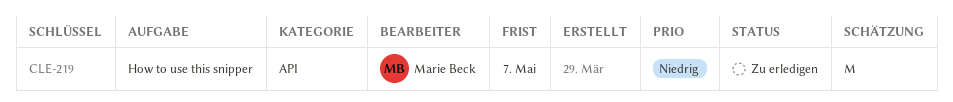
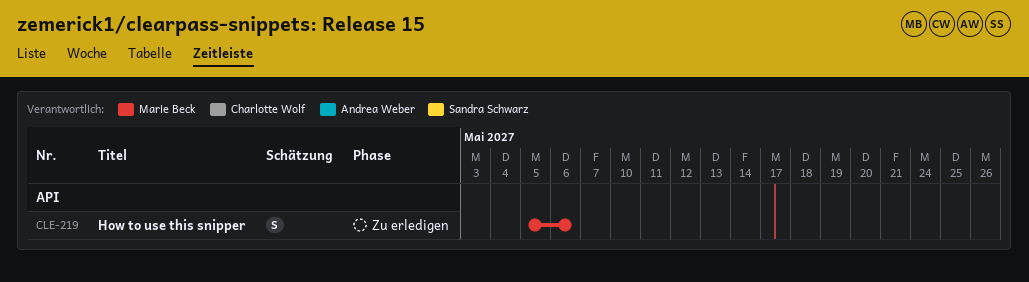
CLE-219, estimate: M -> S
CLE-219, due: May 7 -> May 6

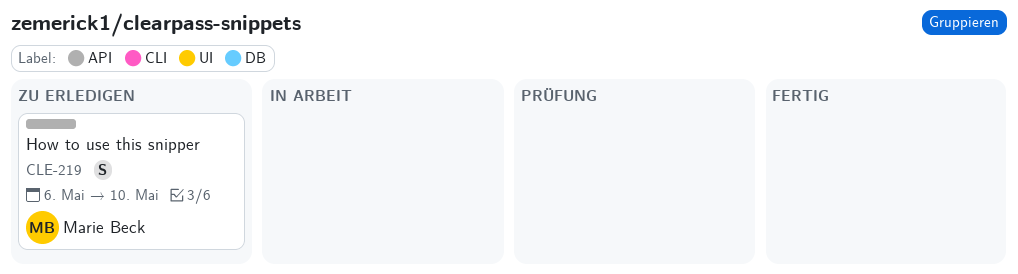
CLE-219, start: May 5 -> May 6
CLE-219, due: May 6 -> May 10

